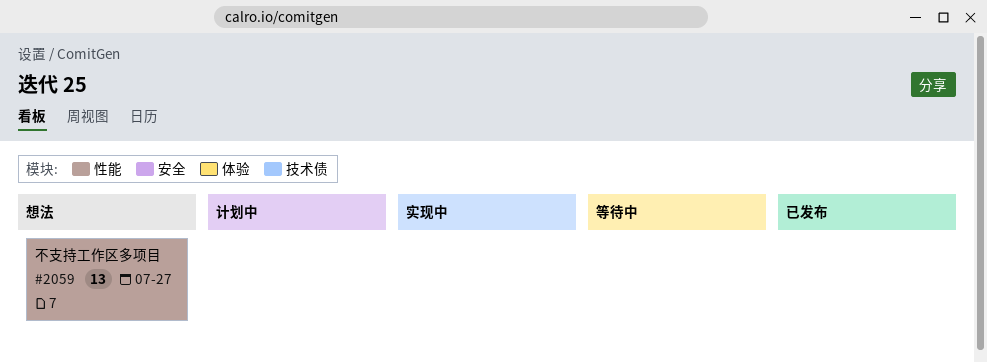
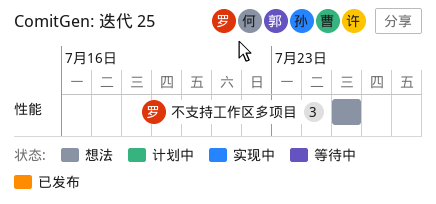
不支持工作区多项目, estimate: 13 -> 3
不支持工作区多项目, due: Jul 27 -> Jul 25

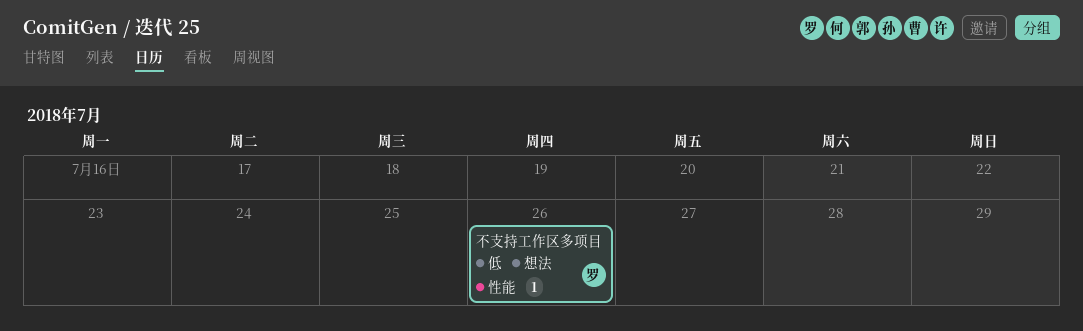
不支持工作区多项目, estimate: 3 -> 1
不支持工作区多项目, due: Jul 25 -> Jul 26

